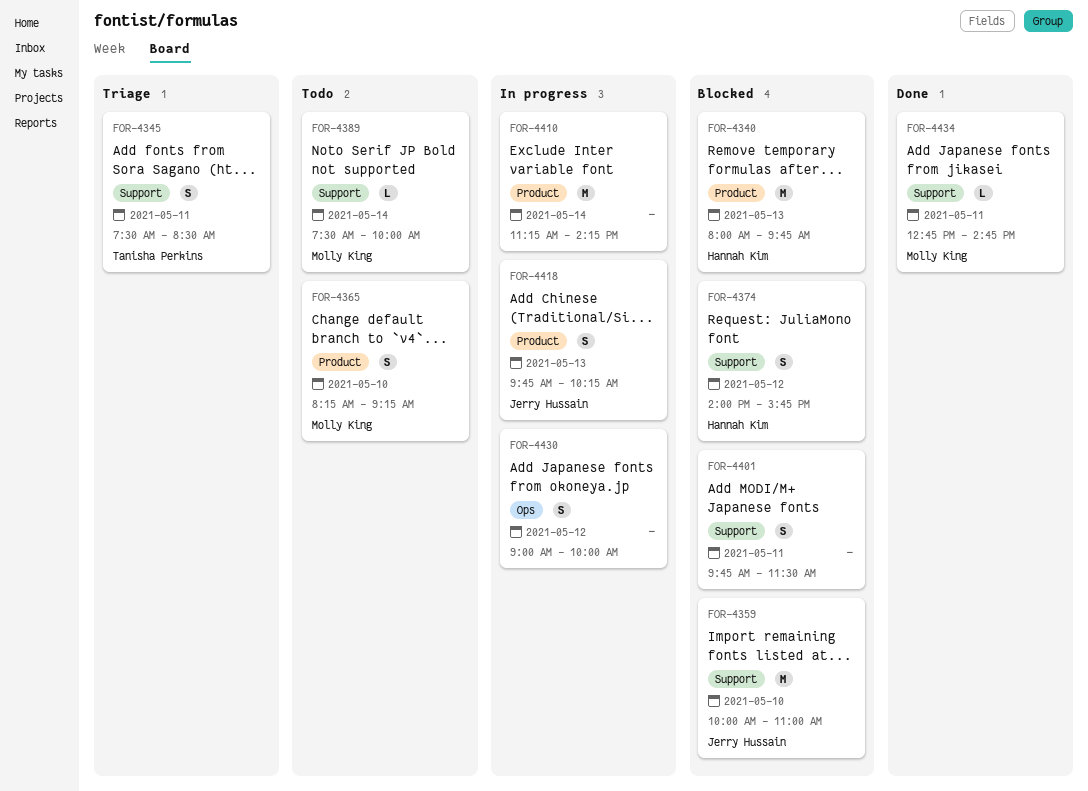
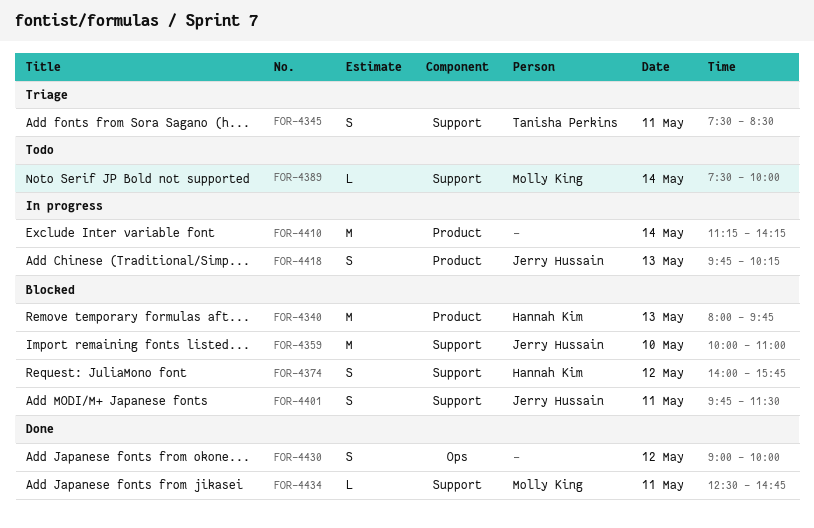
FOR-4365: present -> none
FOR-4401, owner: none -> Jerry Hussain
FOR-4430, status: In progress -> Done
FOR-4434, begins: 12:45 -> 12:30

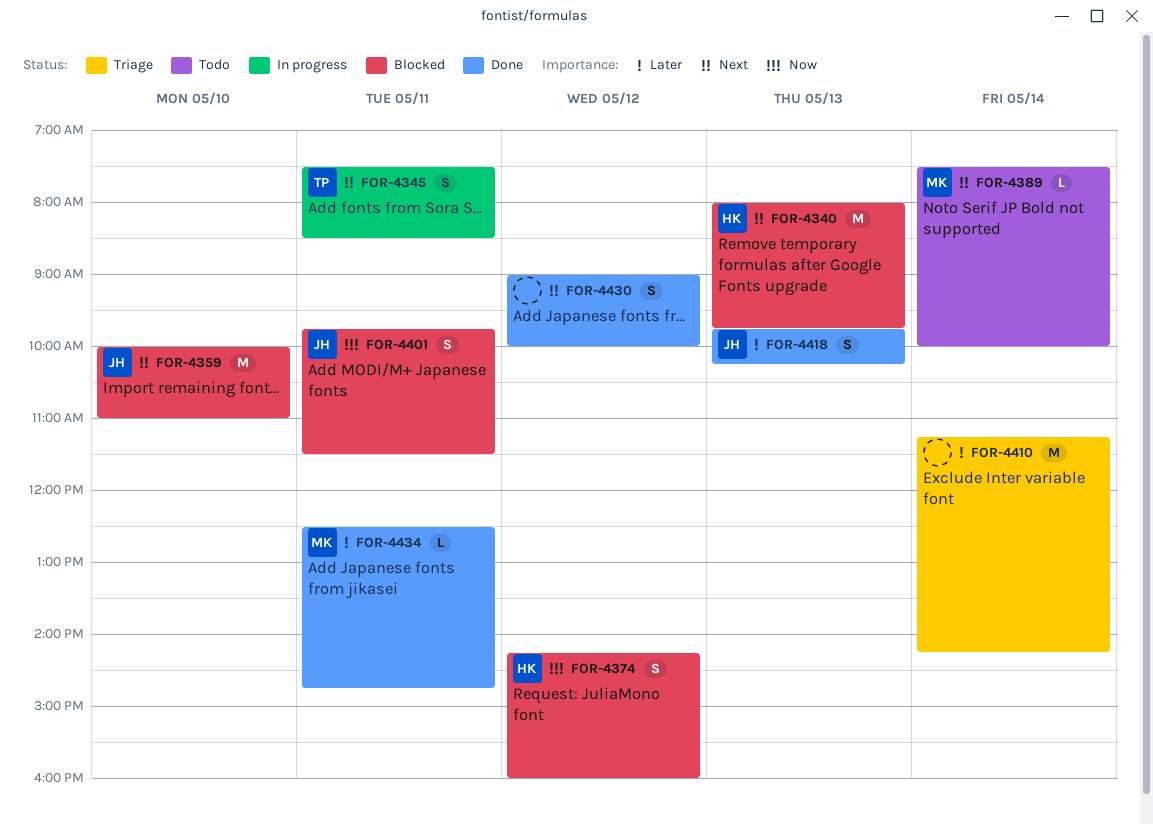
FOR-4345, status: Triage -> In progress
FOR-4374, begins: 14:00 -> 14:15
FOR-4374, ends: 15:45 -> 16:00
FOR-4410, status: In progress -> Triage
FOR-4418, status: In progress -> Done

